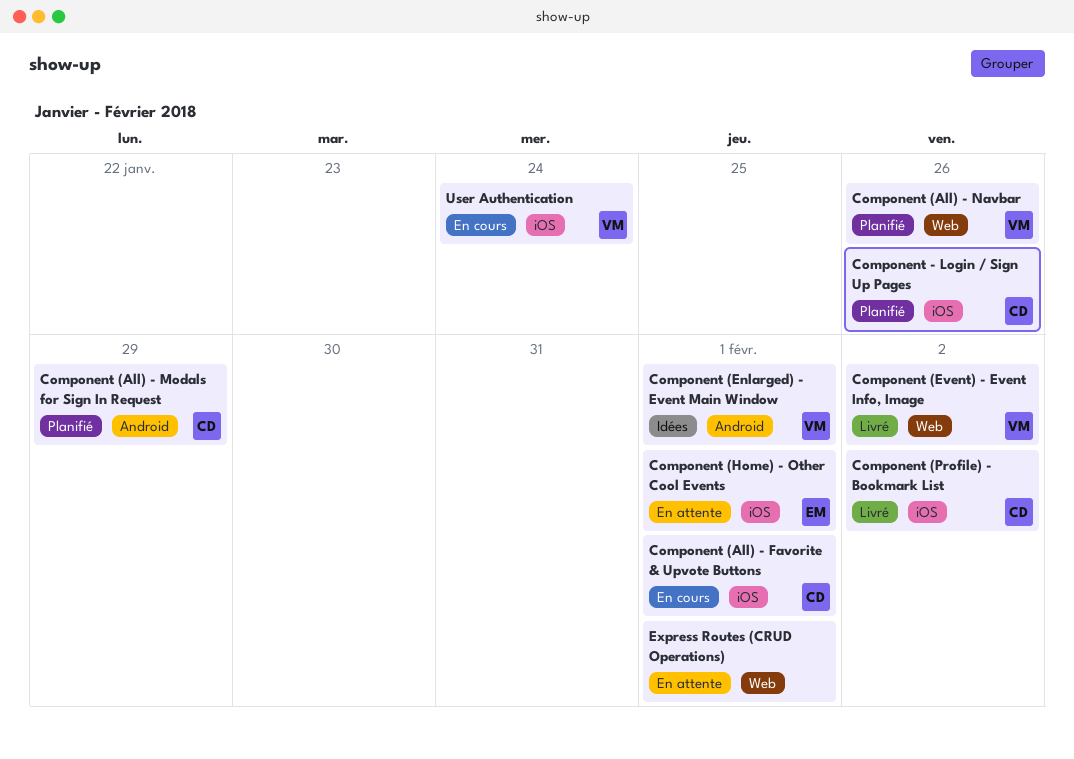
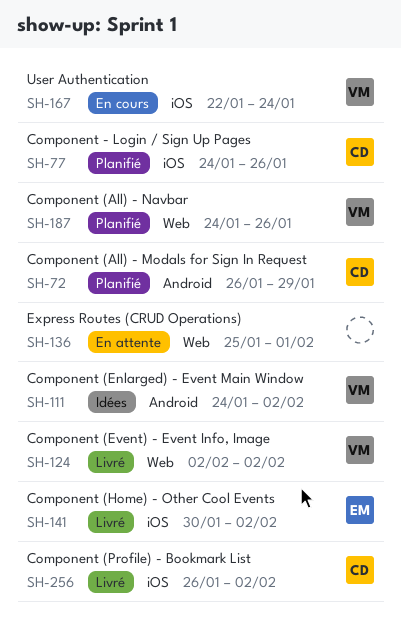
Component (All) - Favorite & Upvote Buttons: present -> none
Component (Enlarged) - Event Main Window, due: Feb 1 -> Feb 2
Component (Home) - Other Cool Events, status: En attente -> Livré
Component (Home) - Other Cool Events, due: Feb 1 -> Feb 2

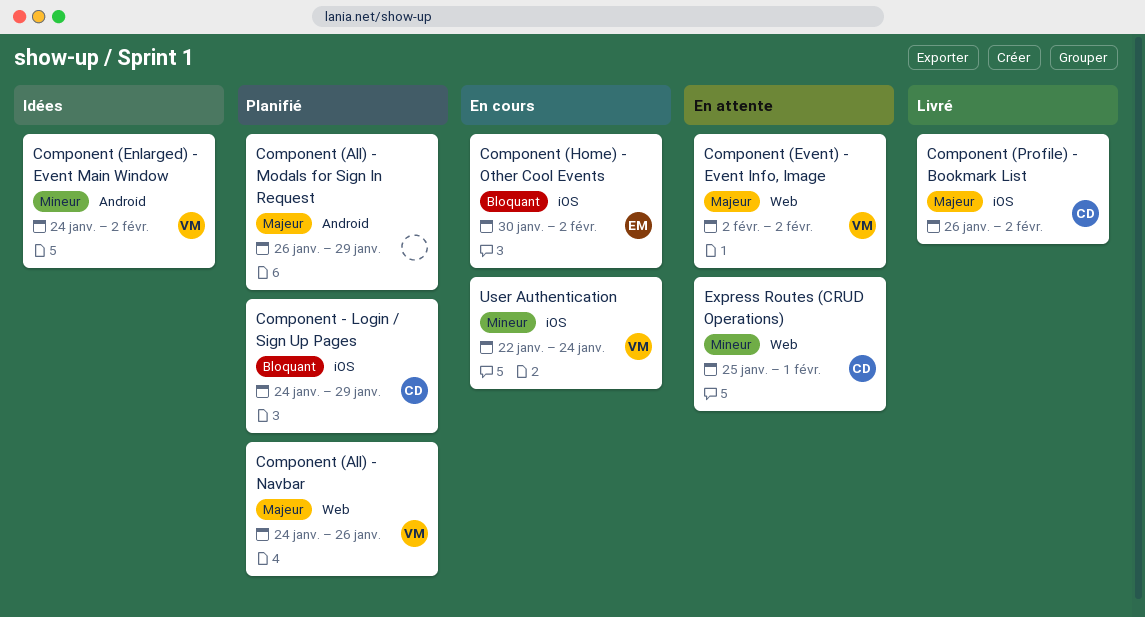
Component (All) - Modals for Sign In Request, owner: CD -> none
Component (Event) - Event Info, Image, status: Livré -> En attente
Component (Home) - Other Cool Events, status: Livré -> En cours
Component - Login / Sign Up Pages, due: Jan 26 -> Jan 29
Express Routes (CRUD Operations), owner: none -> CD

